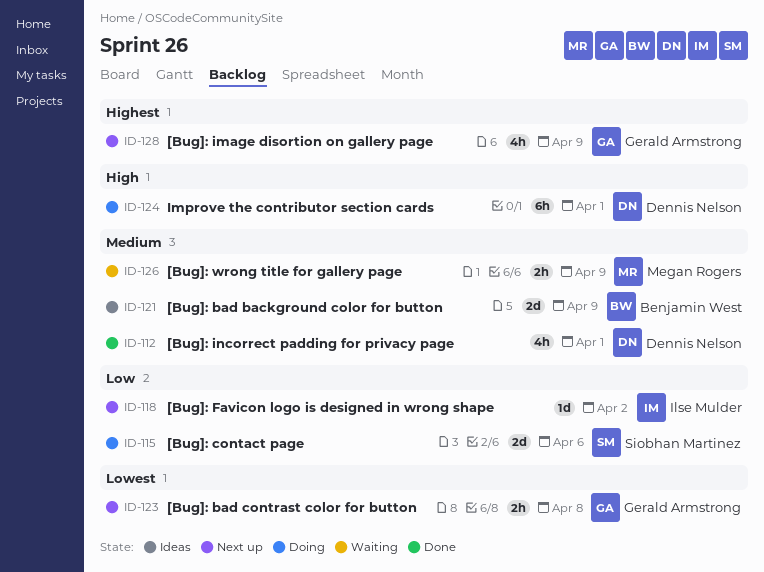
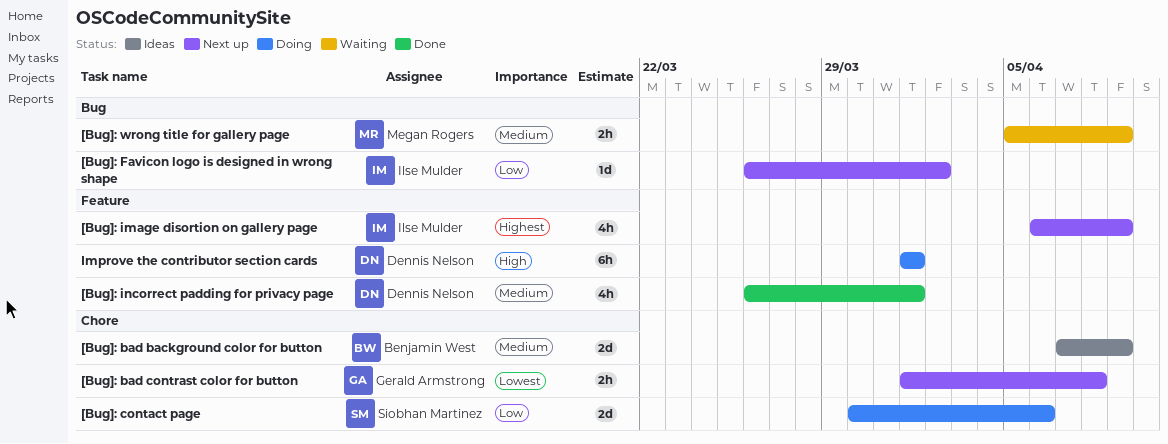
[Bug]: image disortion on gallery page, owner: Gerald Armstrong -> Ilse Mulder

